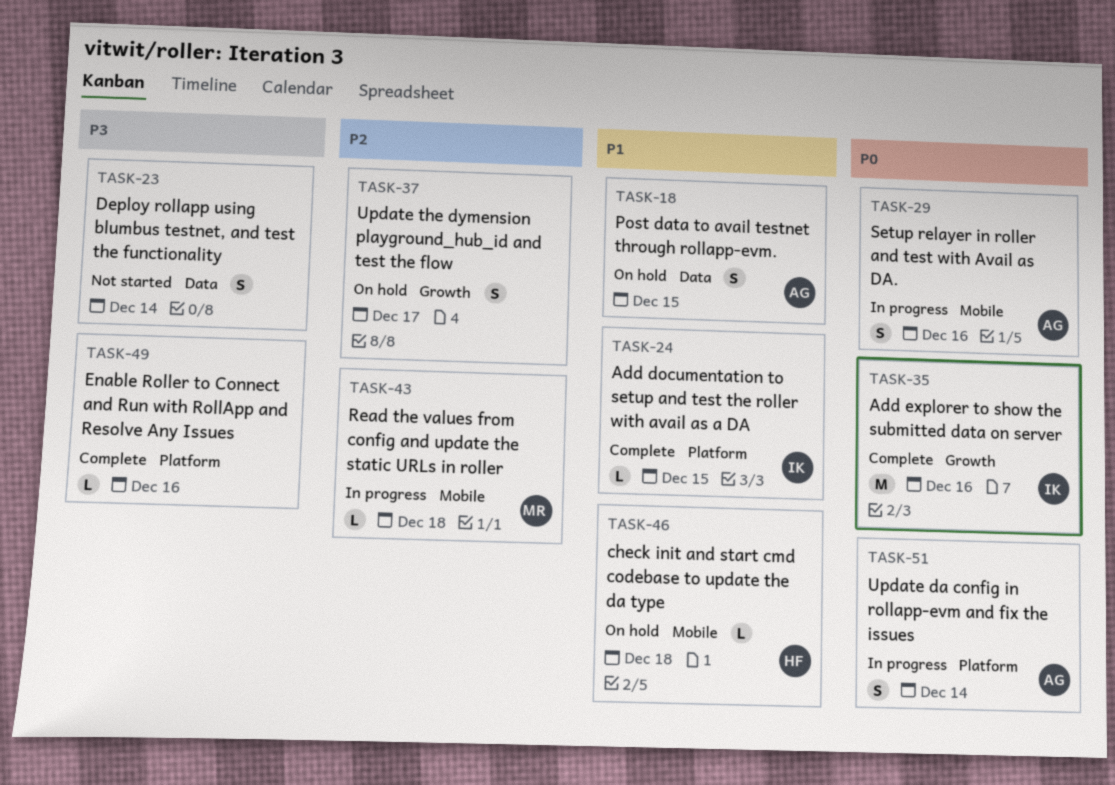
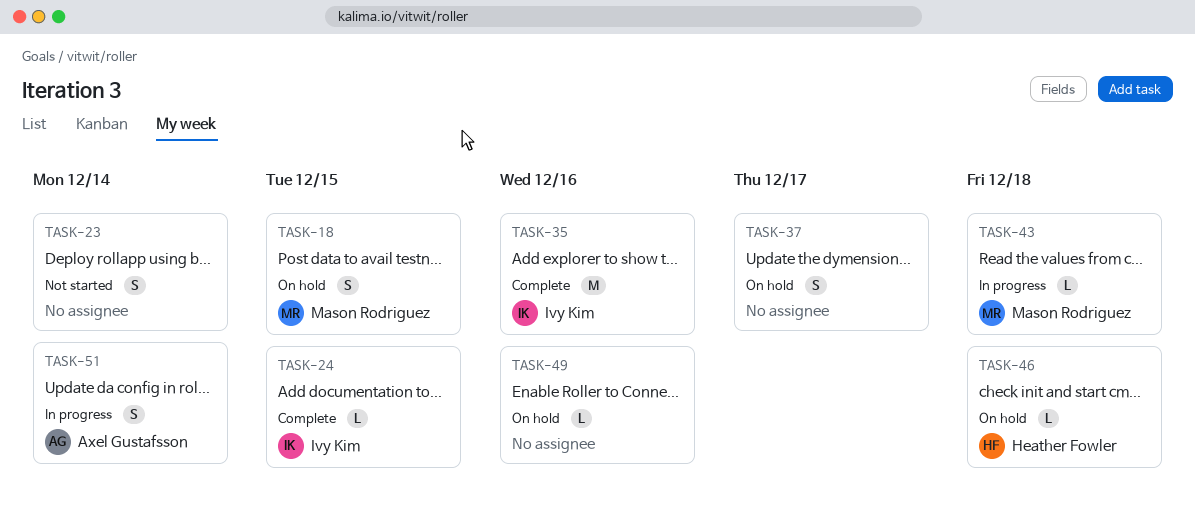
TASK-18, owner: Axel Gustafsson -> Mason Rodriguez
TASK-29: present -> none
TASK-49, status: Complete -> On hold

